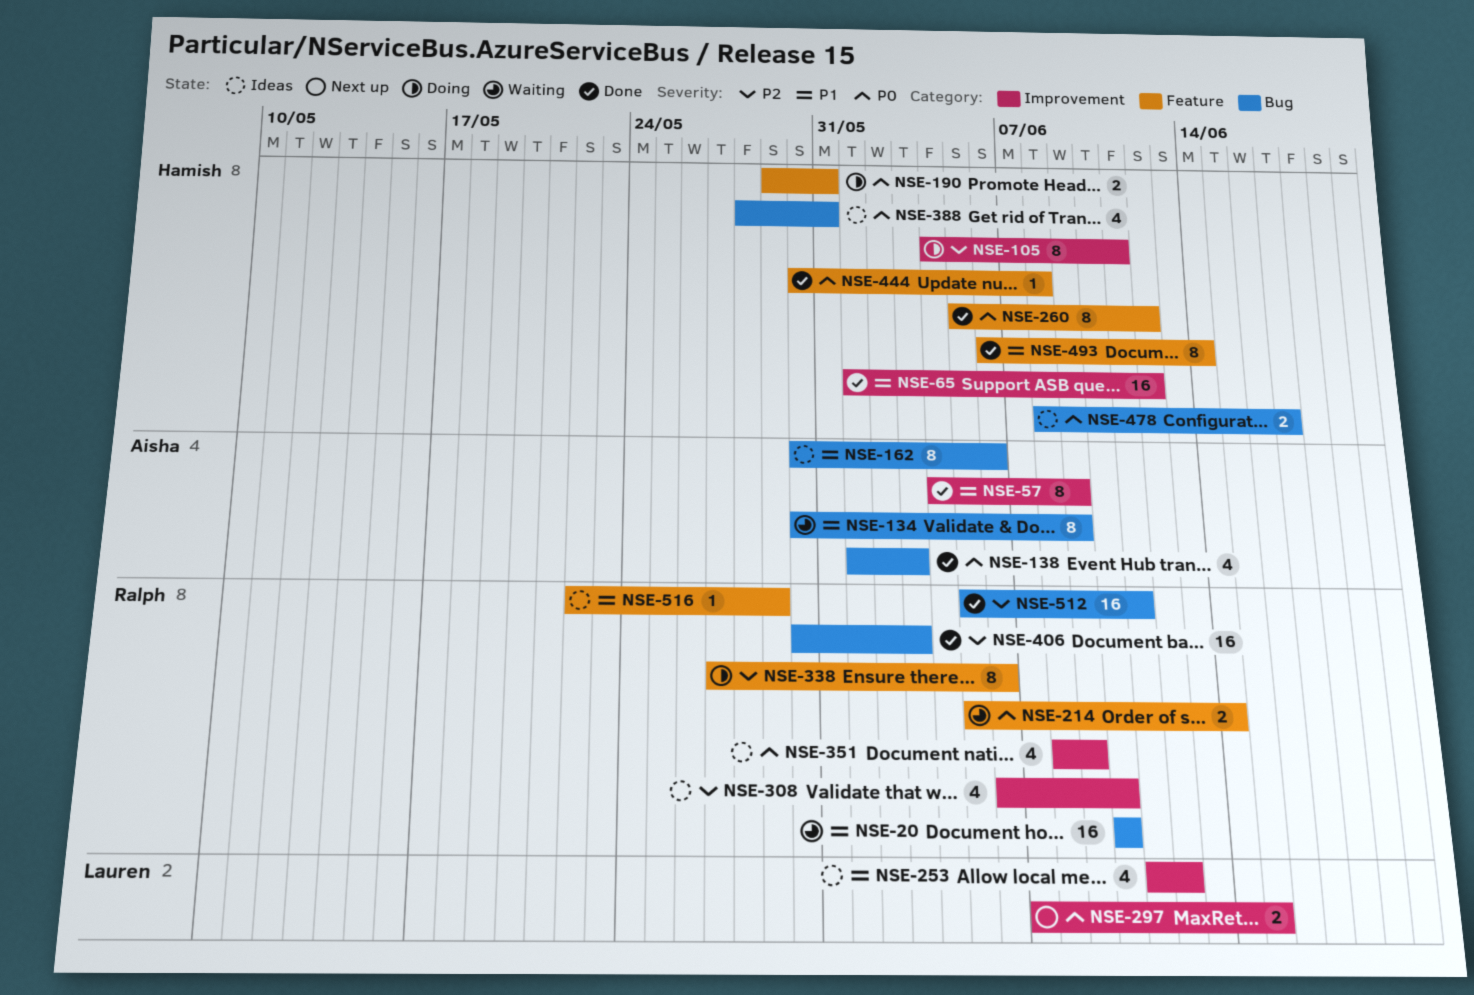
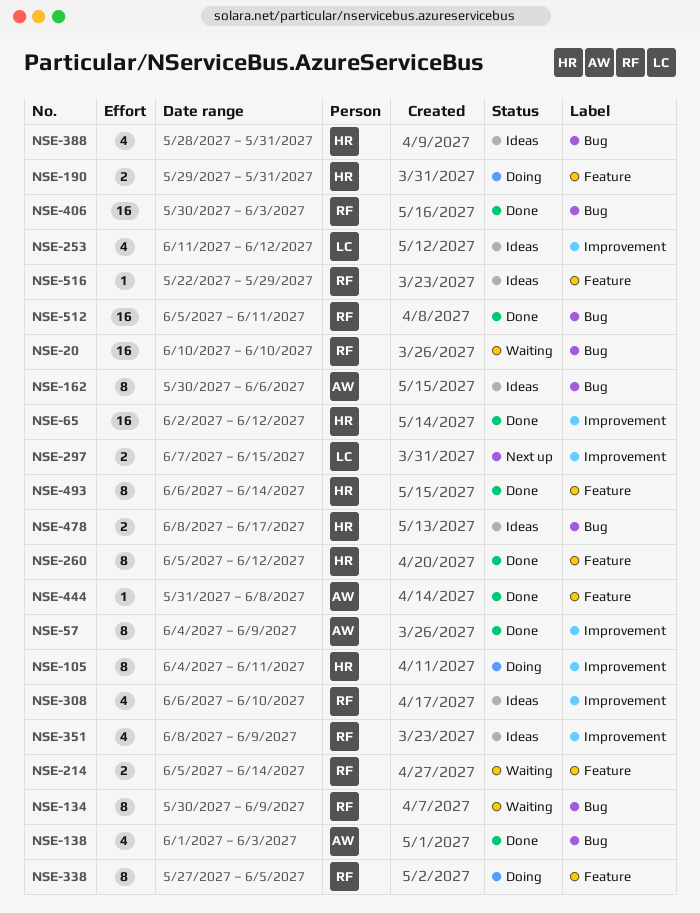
NSE-65, start: Jun 1 -> Jun 2
NSE-134, owner: Aisha -> Ralph
NSE-338, due: Jun 6 -> Jun 5
NSE-444, owner: Hamish -> Aisha
NSE-444, start: May 30 -> May 31

